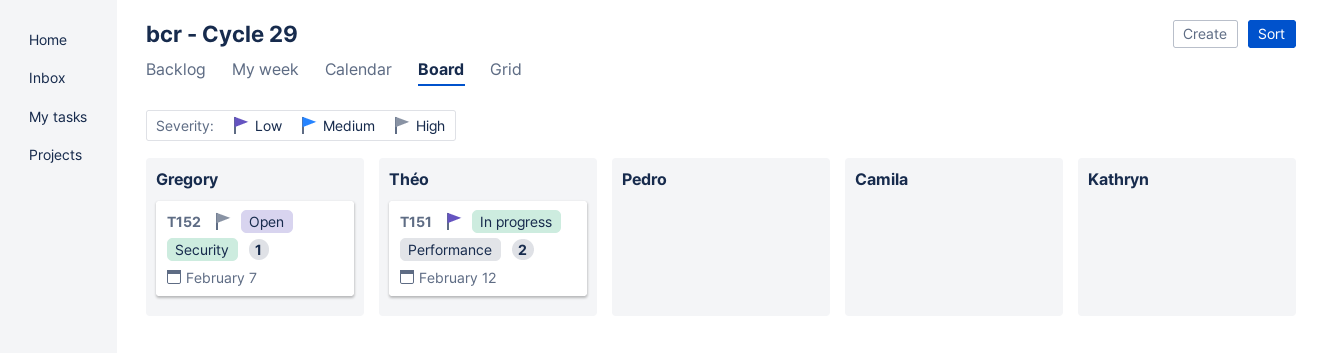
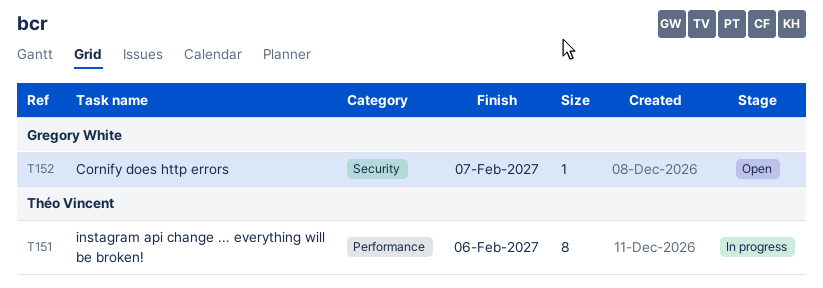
T151, estimate: 2 -> 8
T151, due: Feb 12 -> Feb 6

